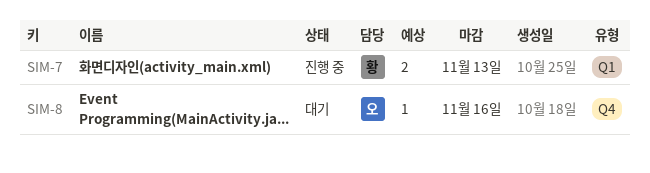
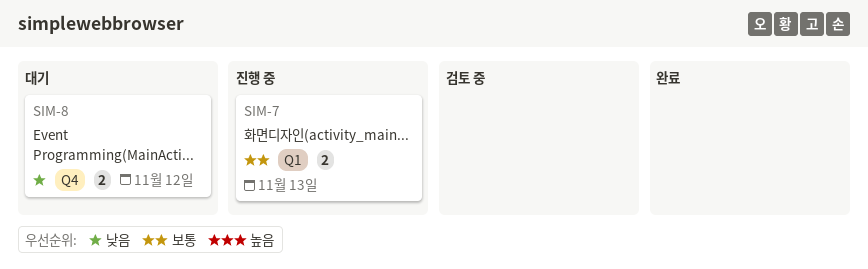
SIM-8, estimate: 1 -> 2
SIM-8, due: Nov 16 -> Nov 12

